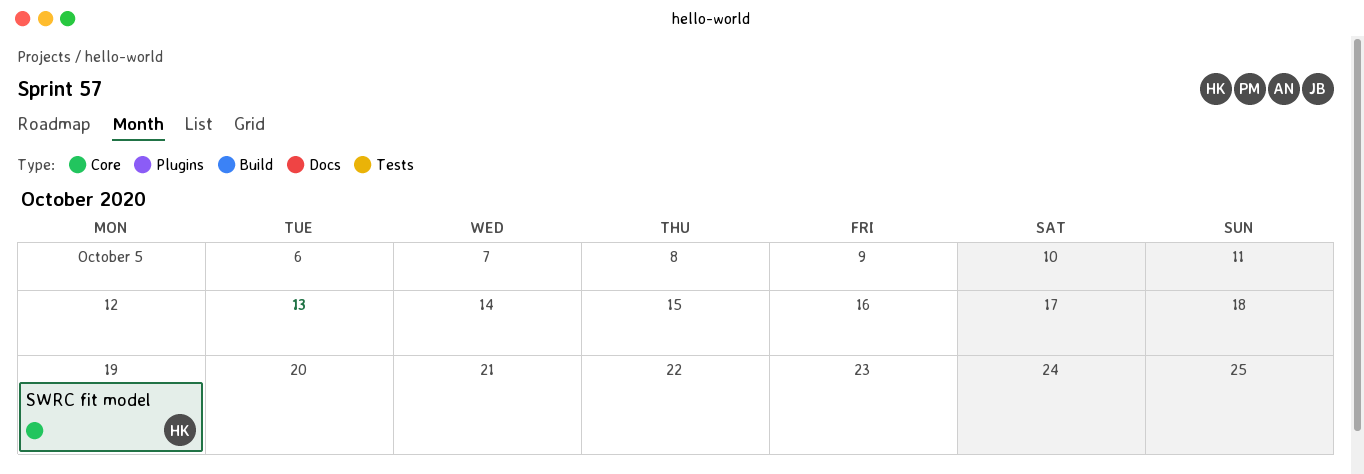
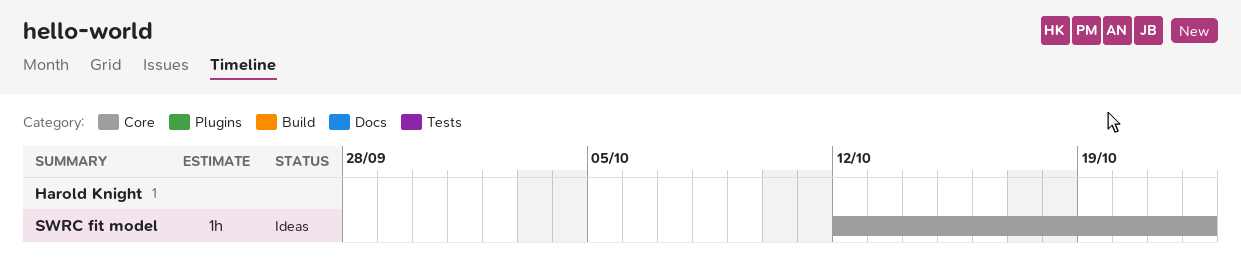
SWRC fit model, due: Oct 19 -> Oct 22

